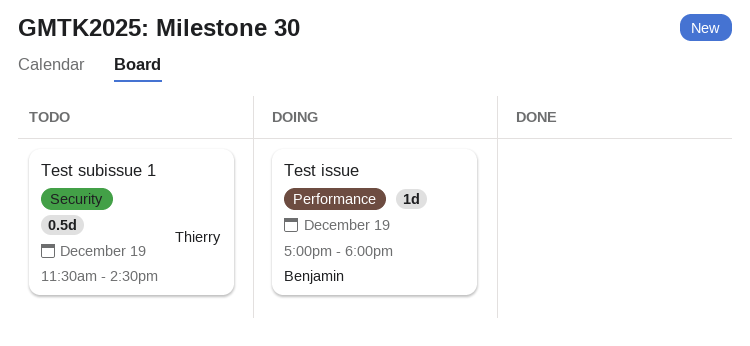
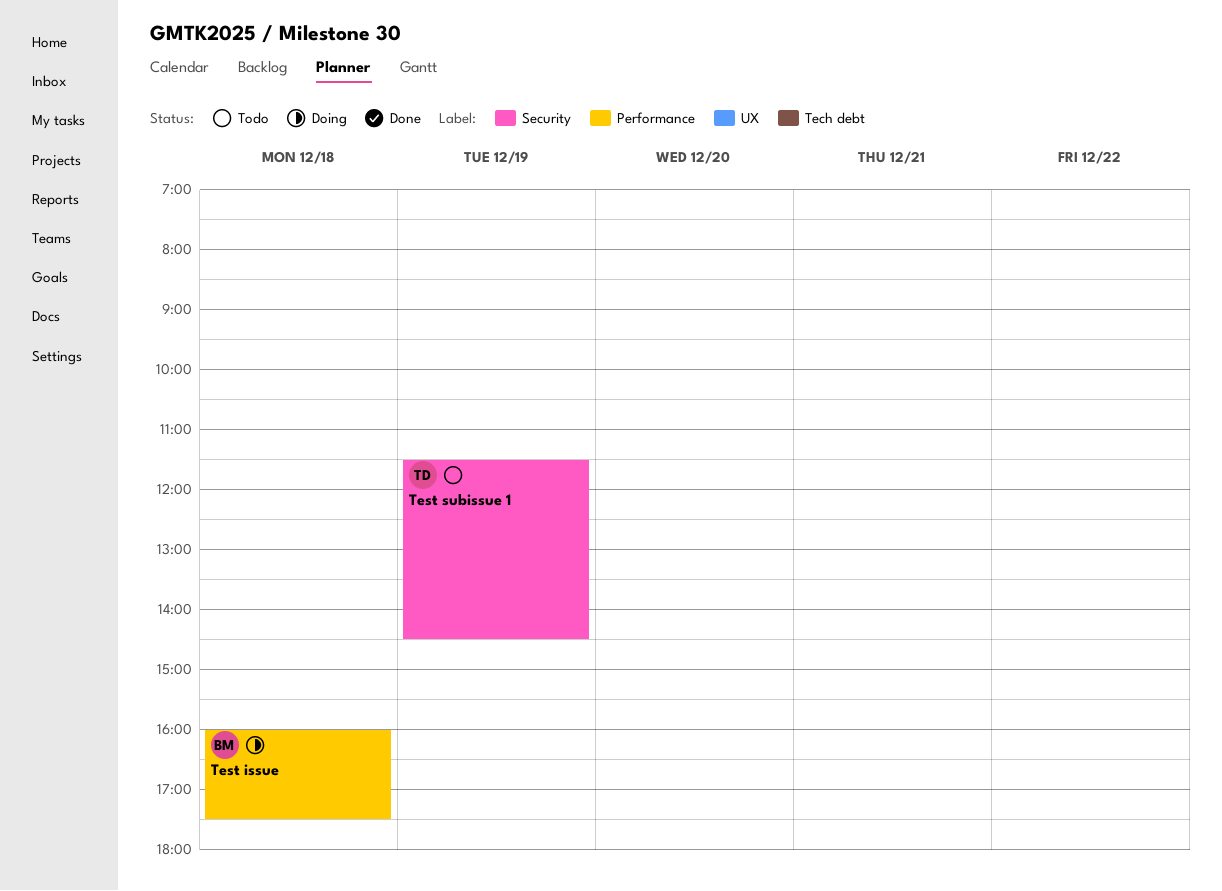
Test issue, day: Dec 19 -> Dec 18
Test issue, begins: 17:00 -> 16:00
Test issue, ends: 18:00 -> 17:30

